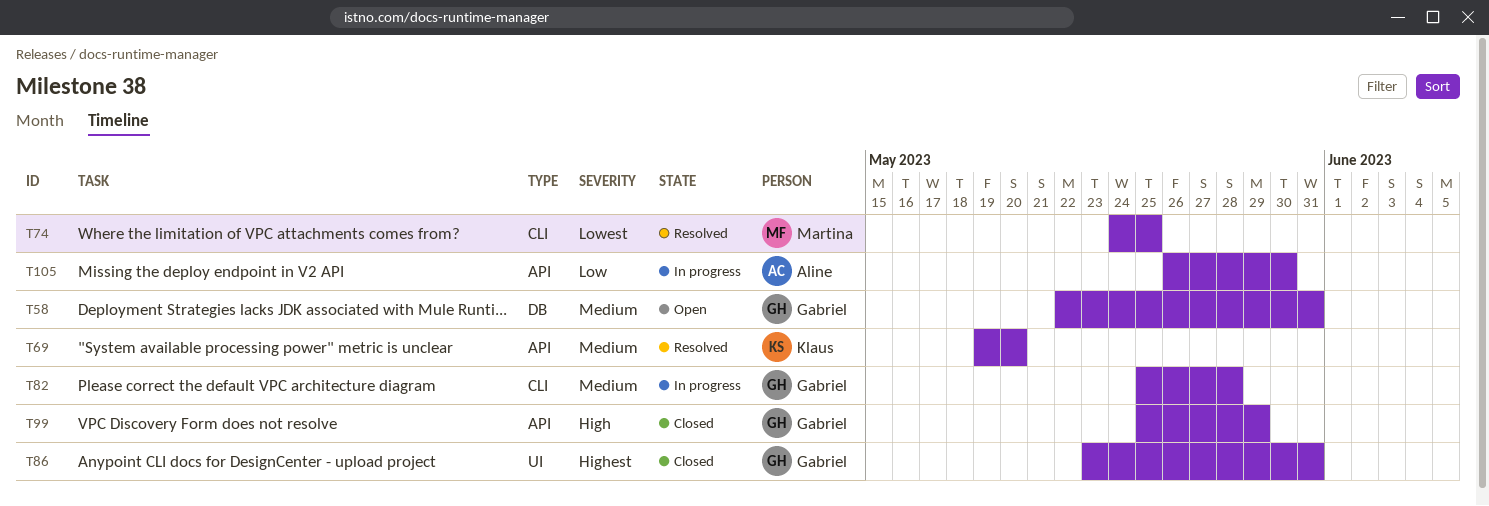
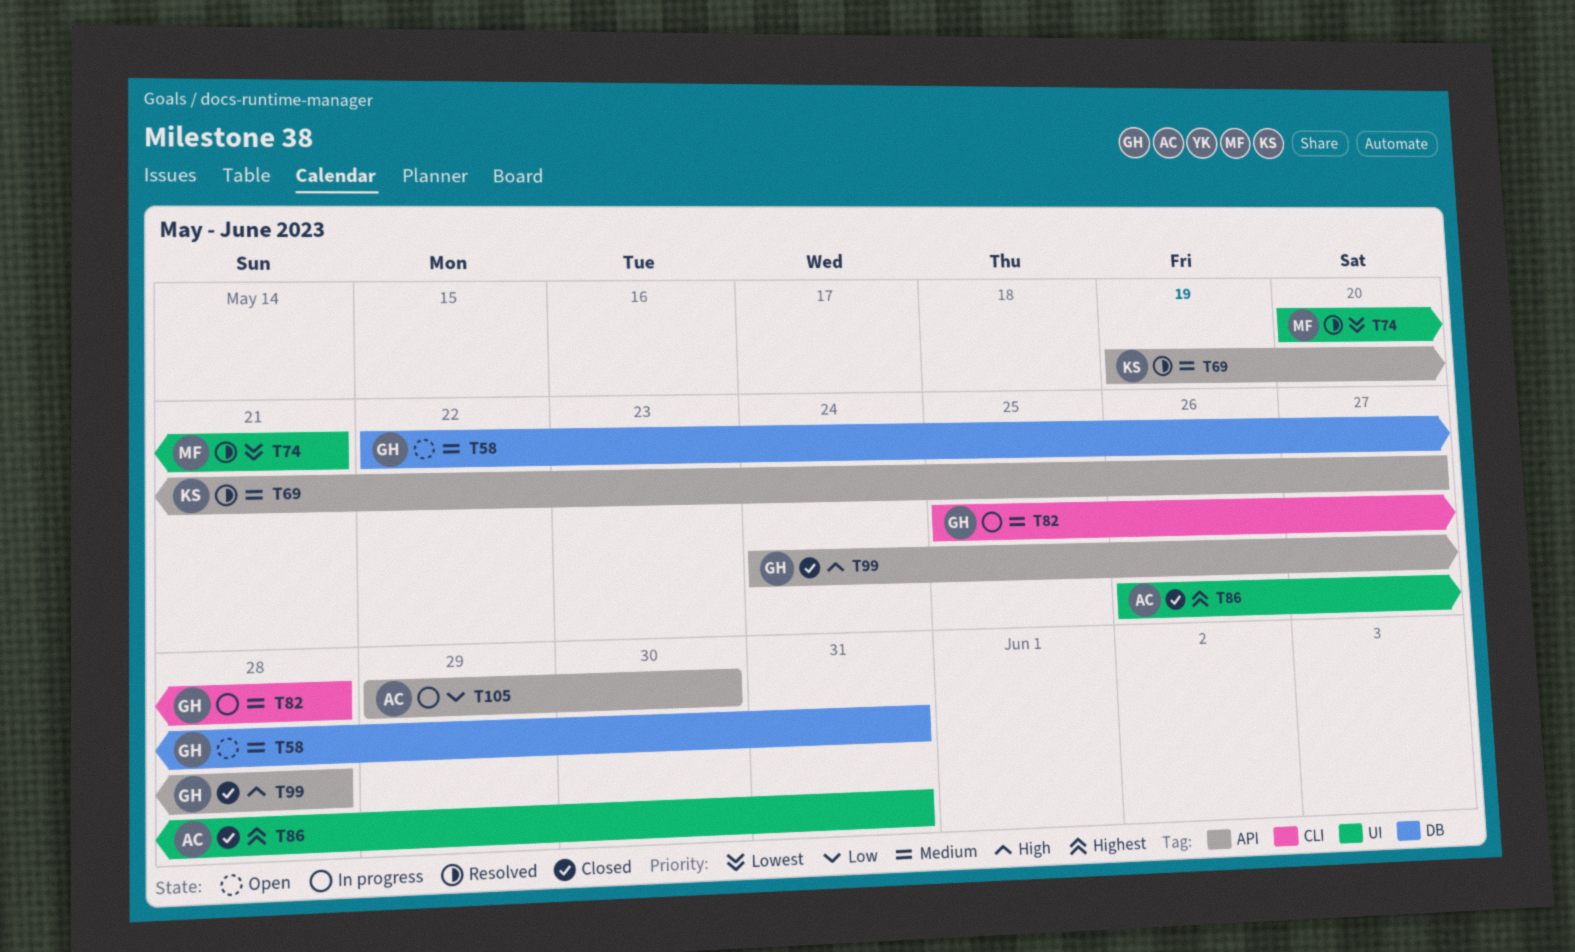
T69, due: May 20 -> May 27
T74, label: CLI -> UI
T74, start: May 24 -> May 20
T74, due: May 25 -> May 21
T86, owner: Gabriel -> Aline
T86, start: May 23 -> May 26
T99, start: May 25 -> May 24
T99, due: May 29 -> May 28
T105, start: May 26 -> May 29

